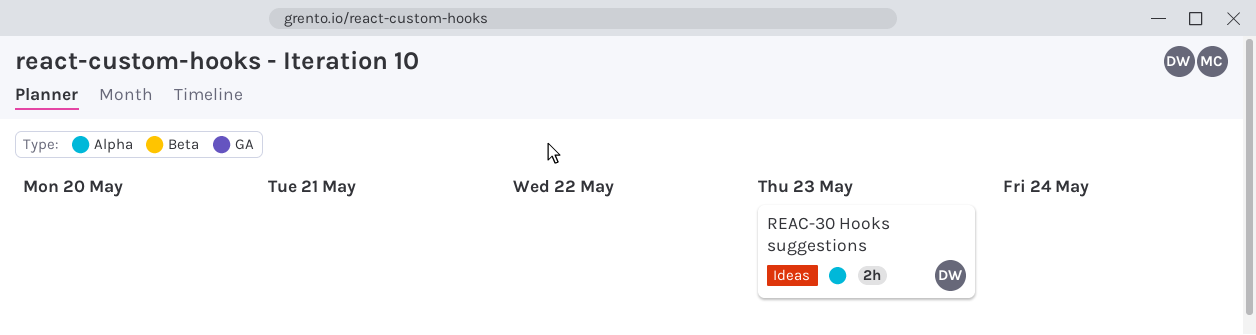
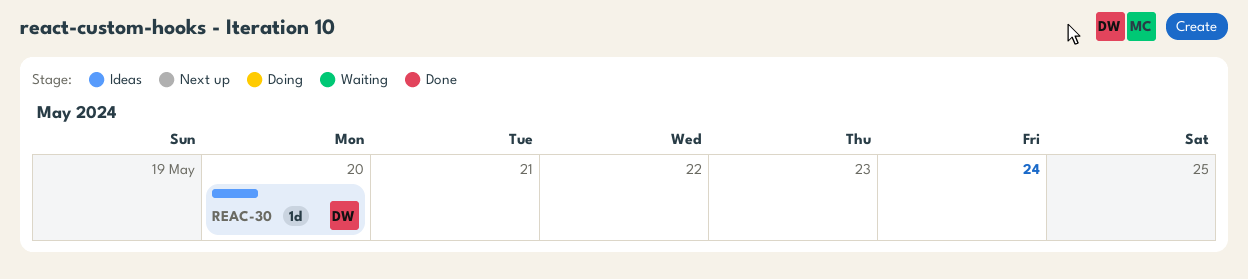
REAC-30, estimate: 2h -> 1d
REAC-30, due: May 23 -> May 20

